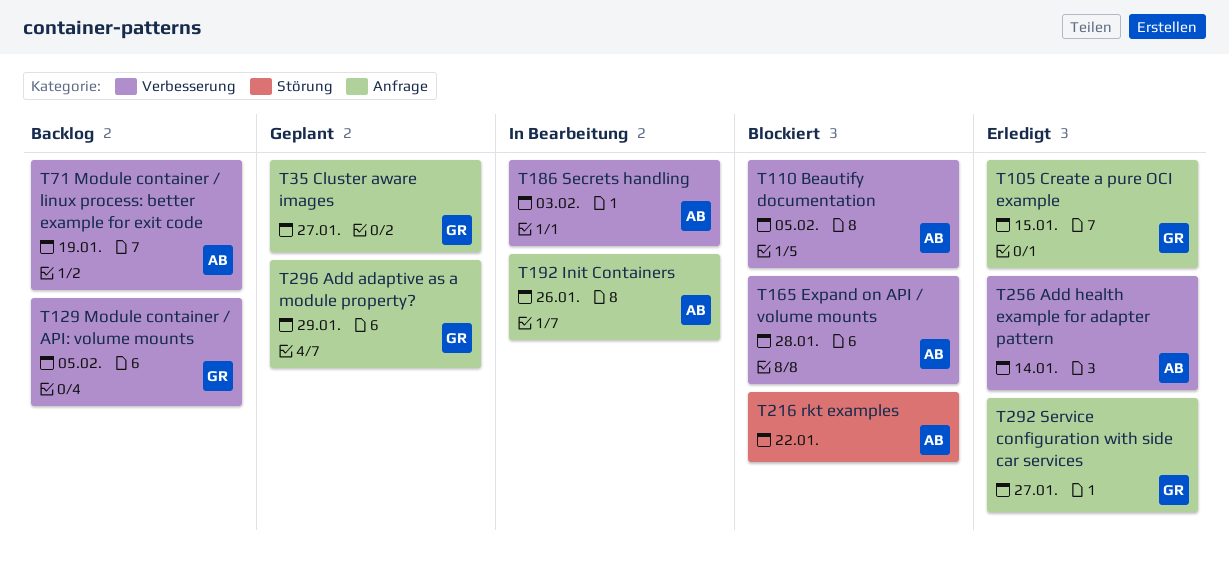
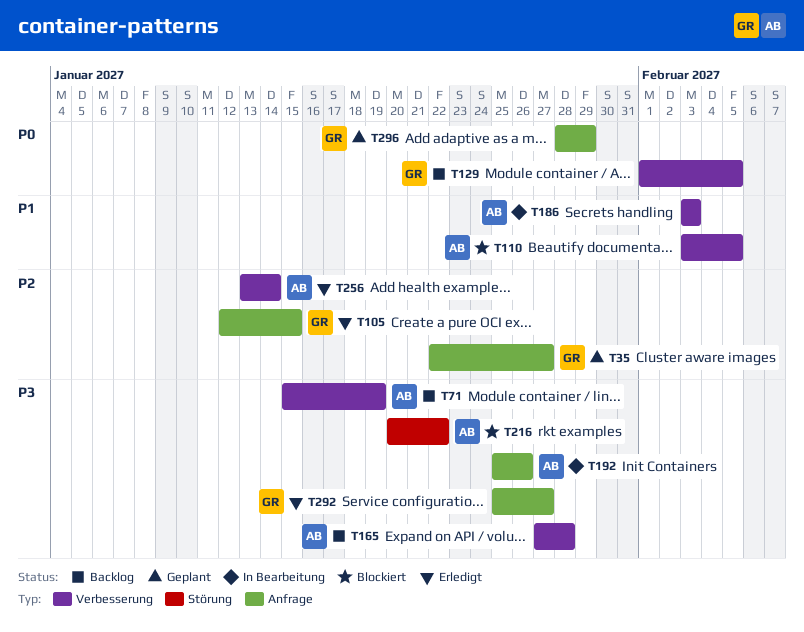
T165, status: Blockiert -> Backlog

